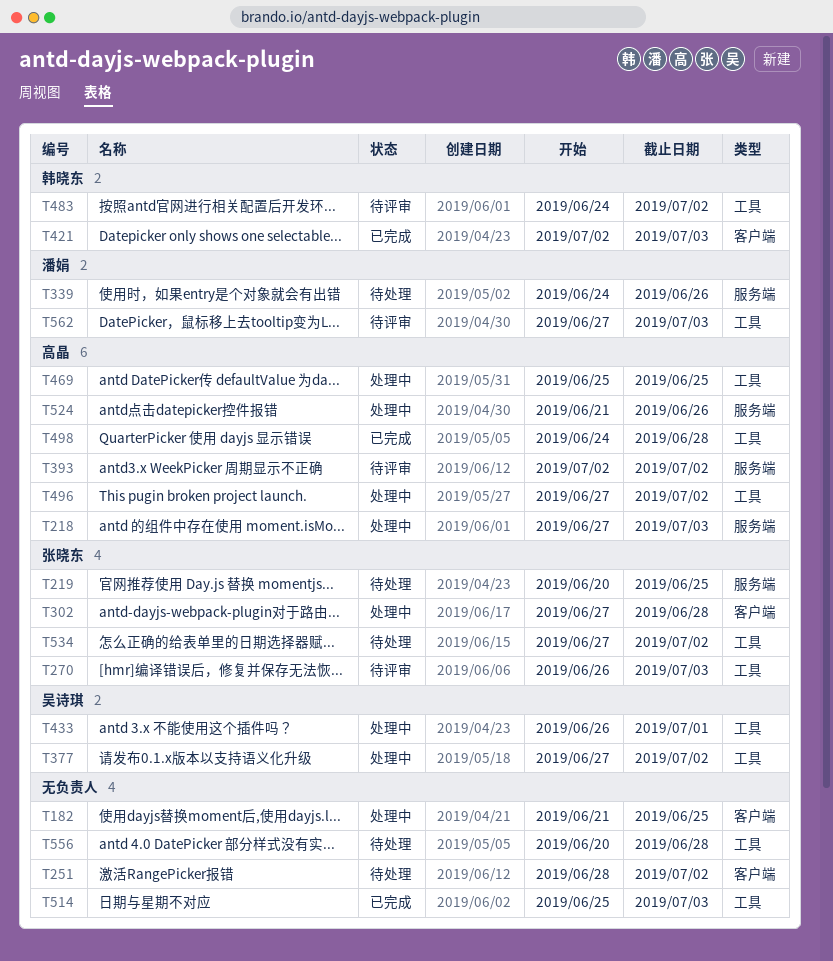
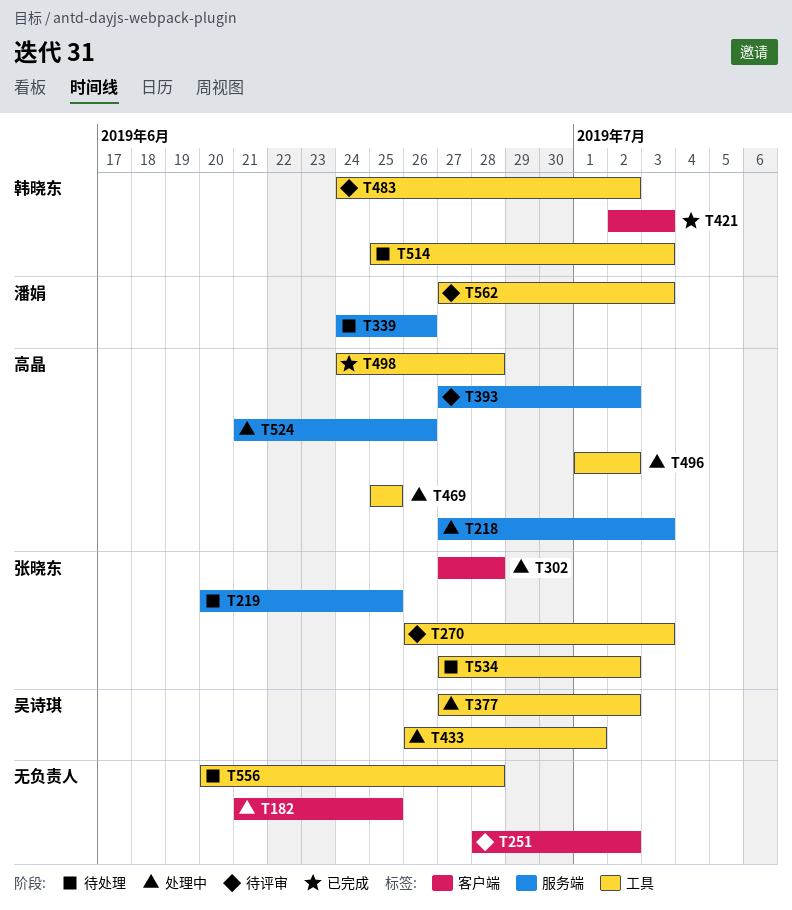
T251, status: 待处理 -> 待评审
T393, start: Jul 2 -> Jun 27
T496, start: Jun 27 -> Jul 1
T514, status: 已完成 -> 待处理
T514, owner: none -> 韩晓东

